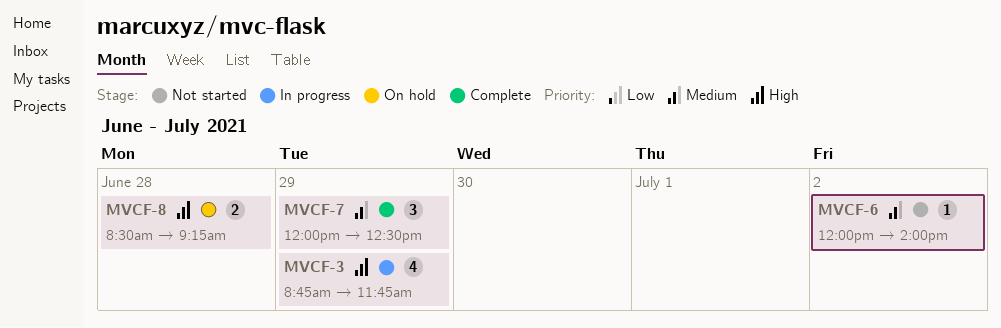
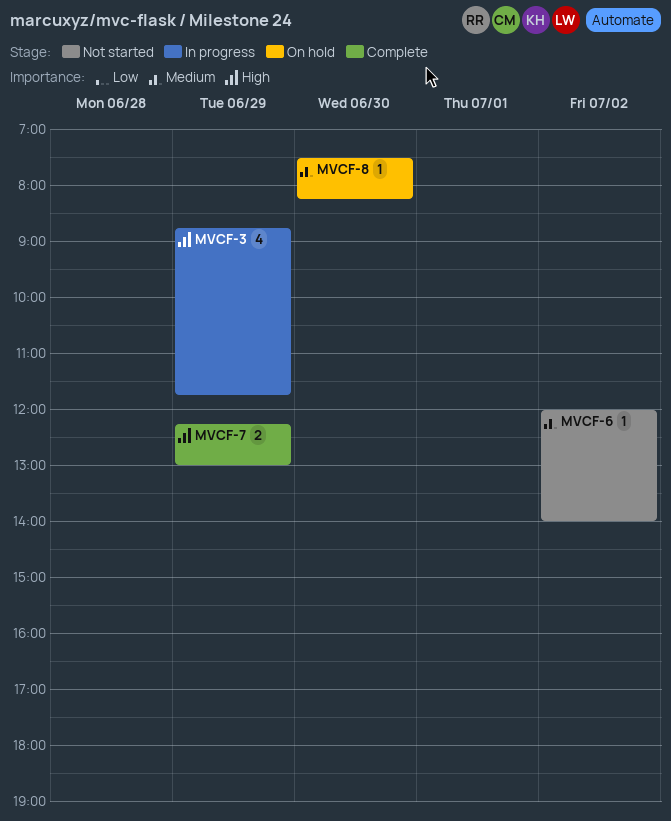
MVCF-7, priority: Medium -> High
MVCF-7, estimate: 3 -> 2
MVCF-7, begins: 12:00 -> 12:15
MVCF-7, ends: 12:30 -> 13:00
MVCF-8, priority: High -> Medium
MVCF-8, estimate: 2 -> 1
MVCF-8, day: Jun 28 -> Jun 30
MVCF-8, begins: 08:30 -> 07:30
MVCF-8, ends: 09:15 -> 08:15

